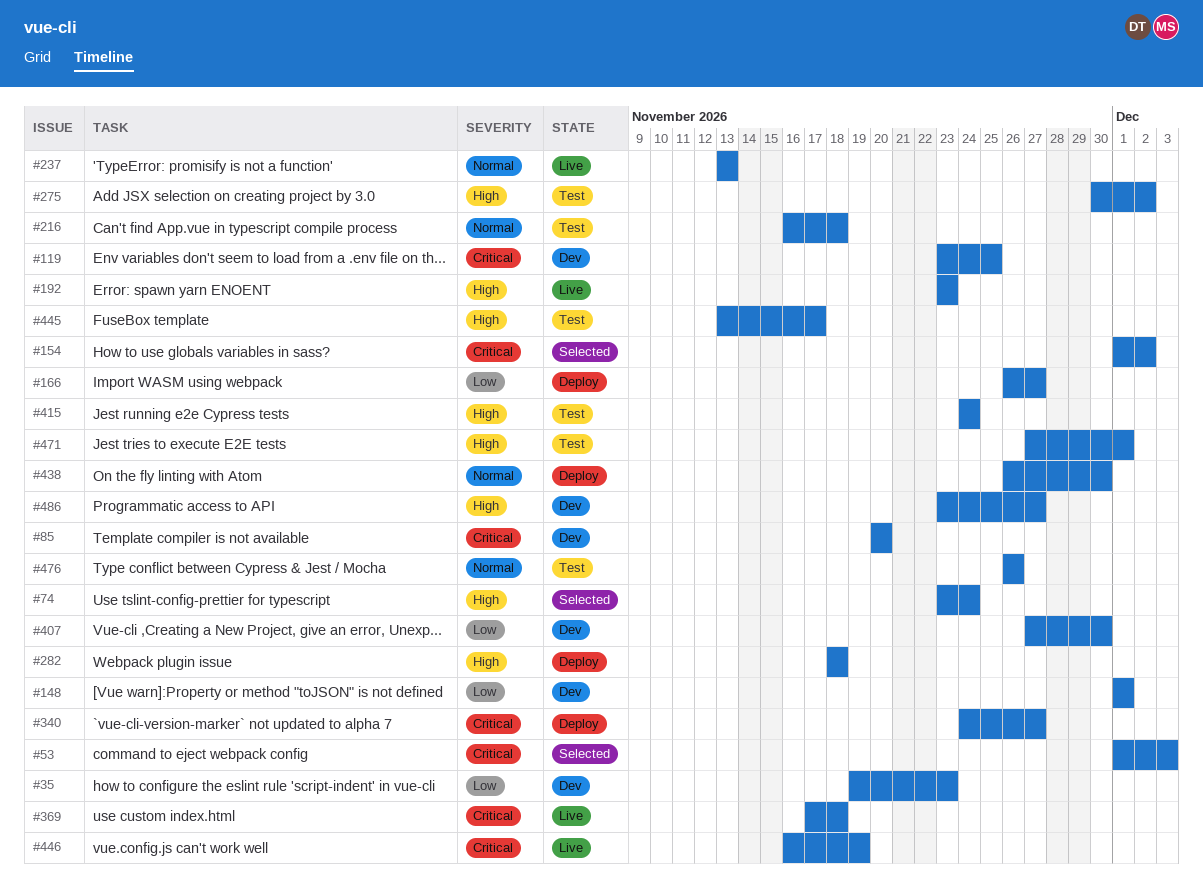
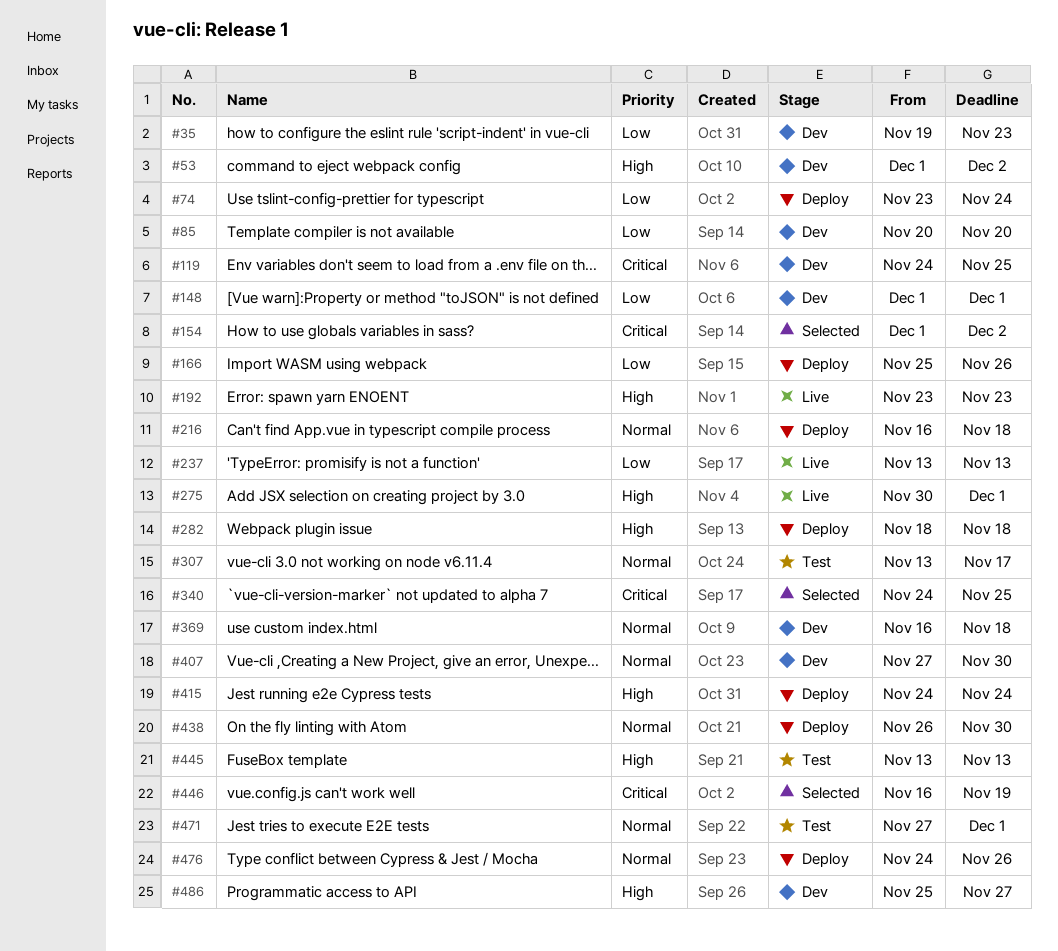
#53, status: Selected -> Dev
#53, priority: Critical -> High
#53, due: Dec 3 -> Dec 2
#74, status: Selected -> Deploy
#74, priority: High -> Low
#85, priority: Critical -> Low
#119, start: Nov 23 -> Nov 24
#166, start: Nov 26 -> Nov 25
#166, due: Nov 27 -> Nov 26
#216, status: Test -> Deploy
#237, priority: Normal -> Low
#275, status: Test -> Live
#275, due: Dec 2 -> Dec 1
#307: none -> present
#340, status: Deploy -> Selected
#340, due: Nov 27 -> Nov 25
#369, status: Live -> Dev
#369, priority: Critical -> Normal
#369, start: Nov 17 -> Nov 16
#407, priority: Low -> Normal
#415, status: Test -> Deploy
#445, due: Nov 17 -> Nov 13
#446, status: Live -> Selected
#471, priority: High -> Normal
#476, status: Test -> Deploy
#476, start: Nov 26 -> Nov 24
#486, start: Nov 23 -> Nov 25

